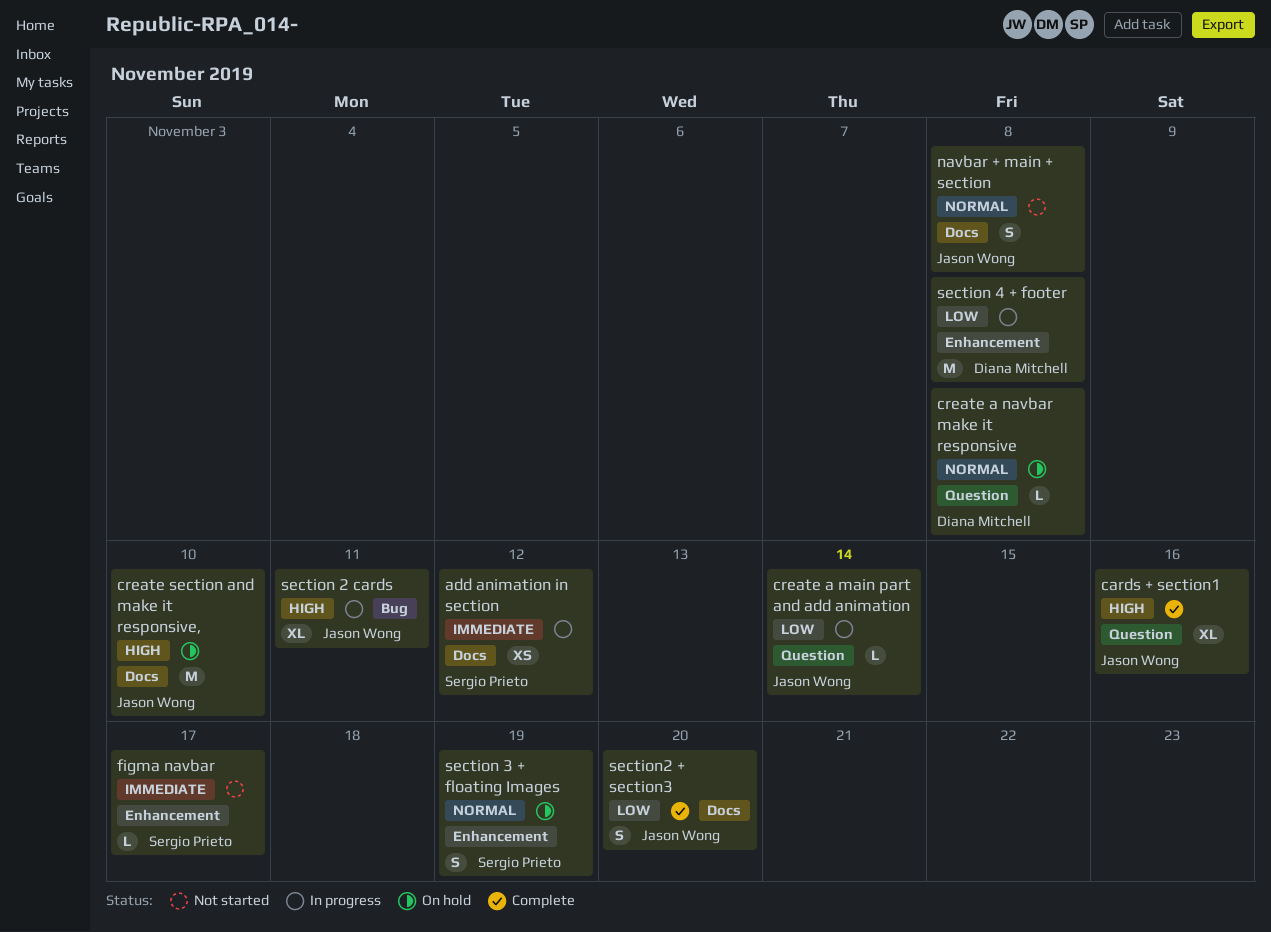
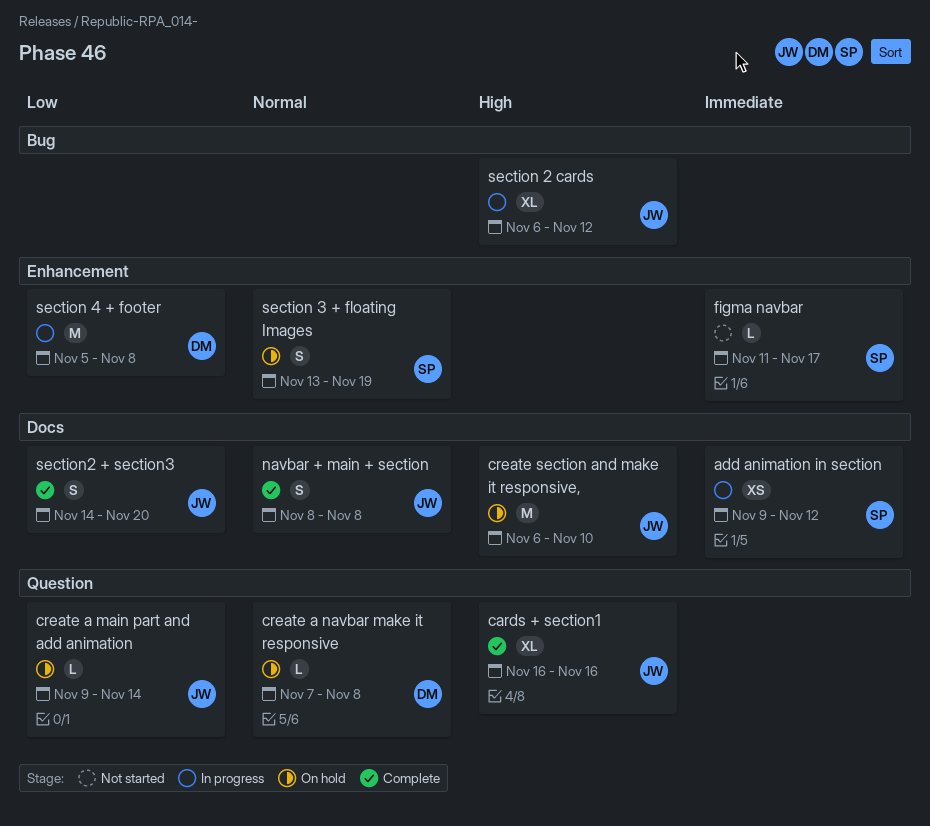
create a main part and add animation, status: In progress -> On hold
navbar + main + section, status: Not started -> Complete
section 2 cards, due: Nov 11 -> Nov 12

